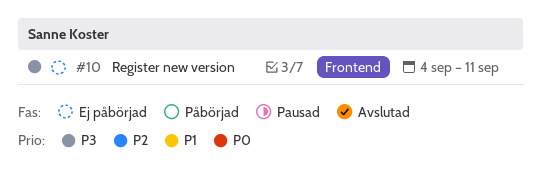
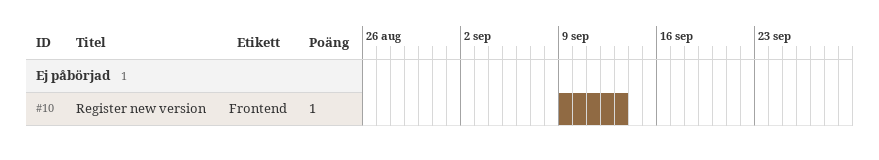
#10, start: Sep 4 -> Sep 9
#10, due: Sep 11 -> Sep 13

